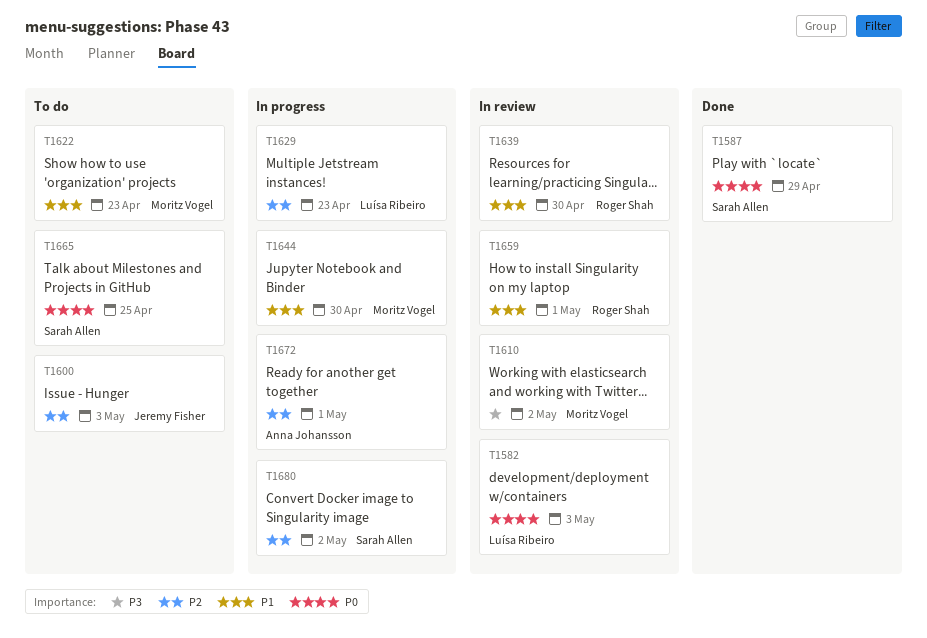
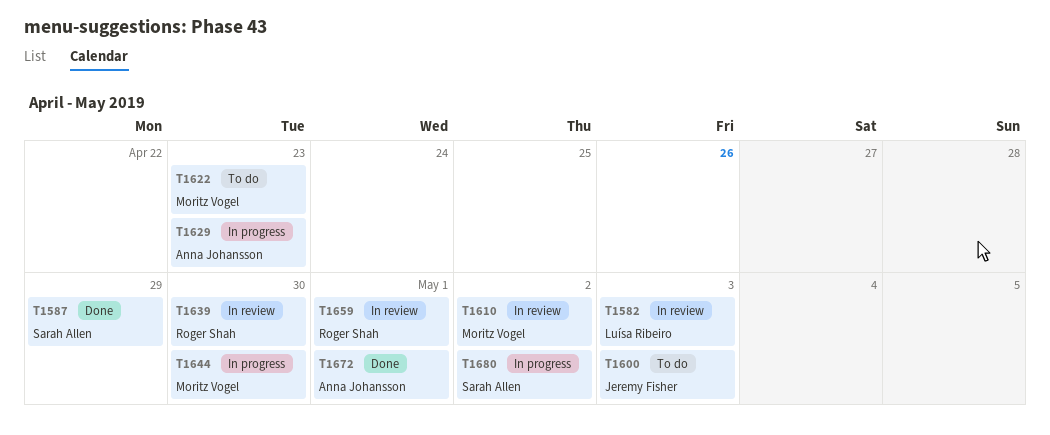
T1629, owner: Luísa Ribeiro -> Anna Johansson
T1665: present -> none
T1672, status: In progress -> Done

